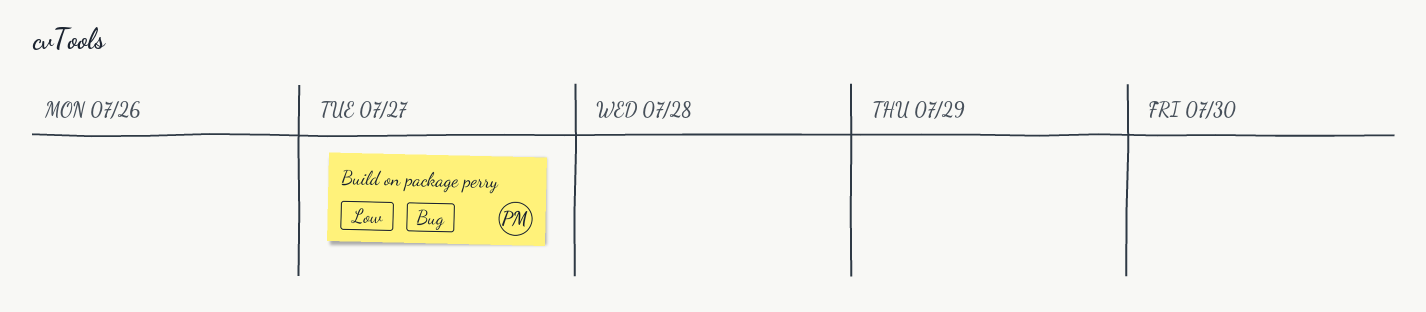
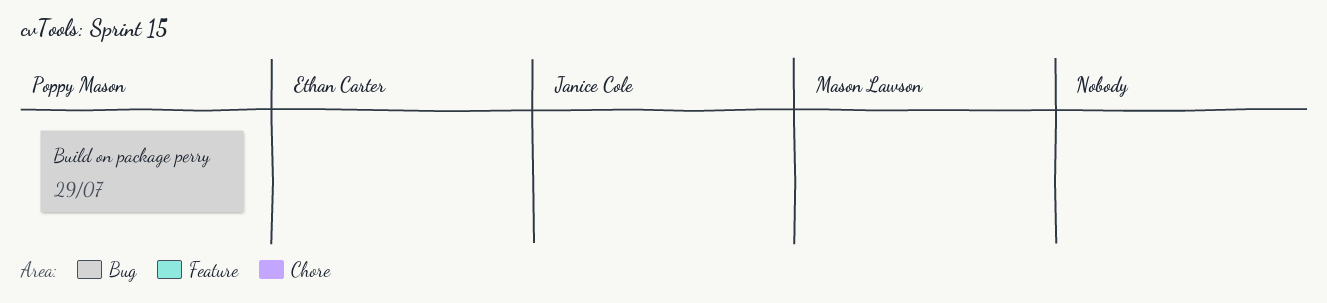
Build on package perry, due: Jul 27 -> Jul 29

